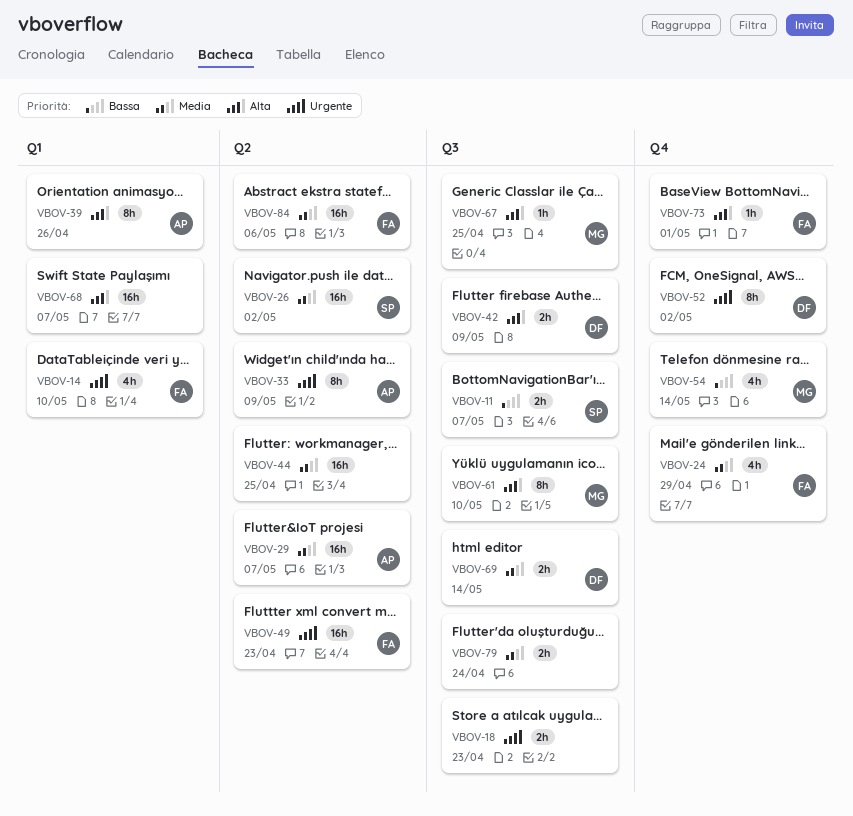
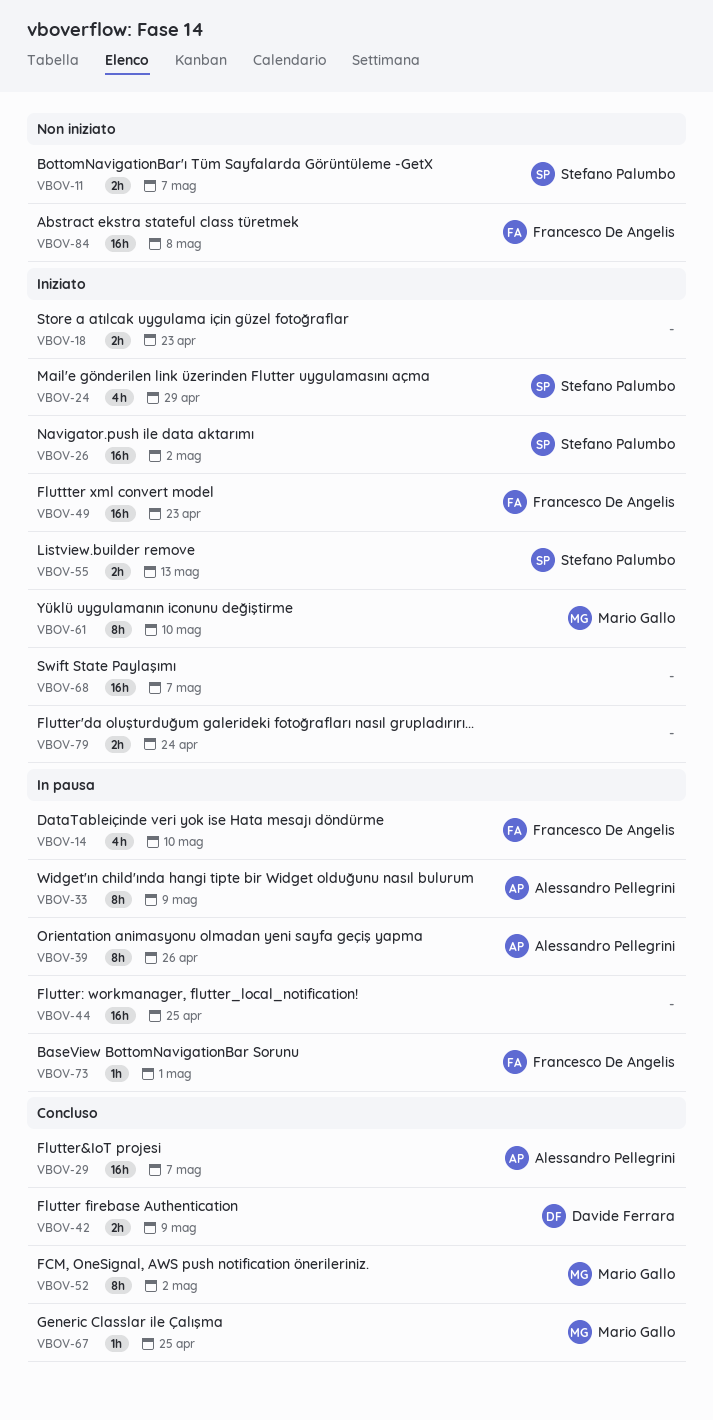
VBOV-24, owner: Francesco De Angelis -> Stefano Palumbo
VBOV-52, owner: Davide Ferrara -> Mario Gallo
VBOV-54: present -> none
VBOV-55: none -> present
VBOV-69: present -> none
VBOV-84, due: May 6 -> May 8

